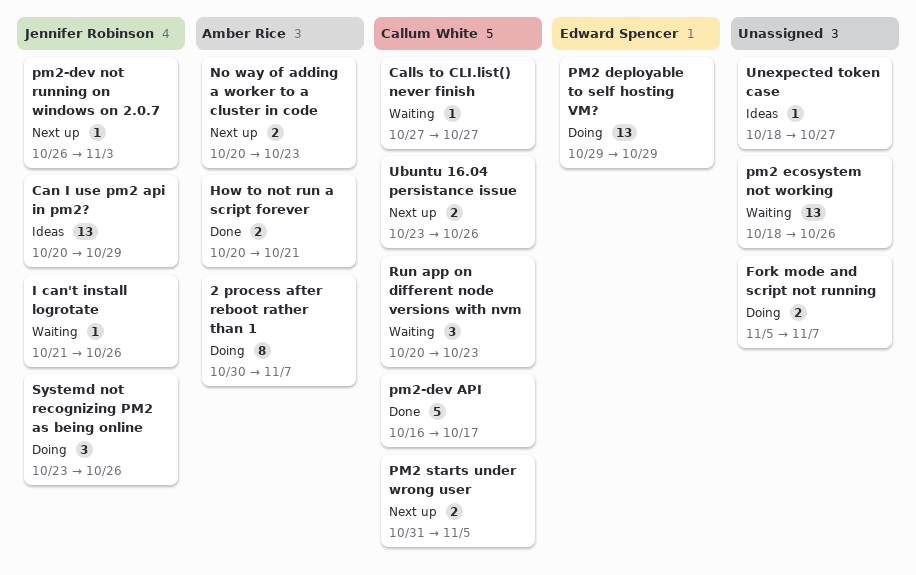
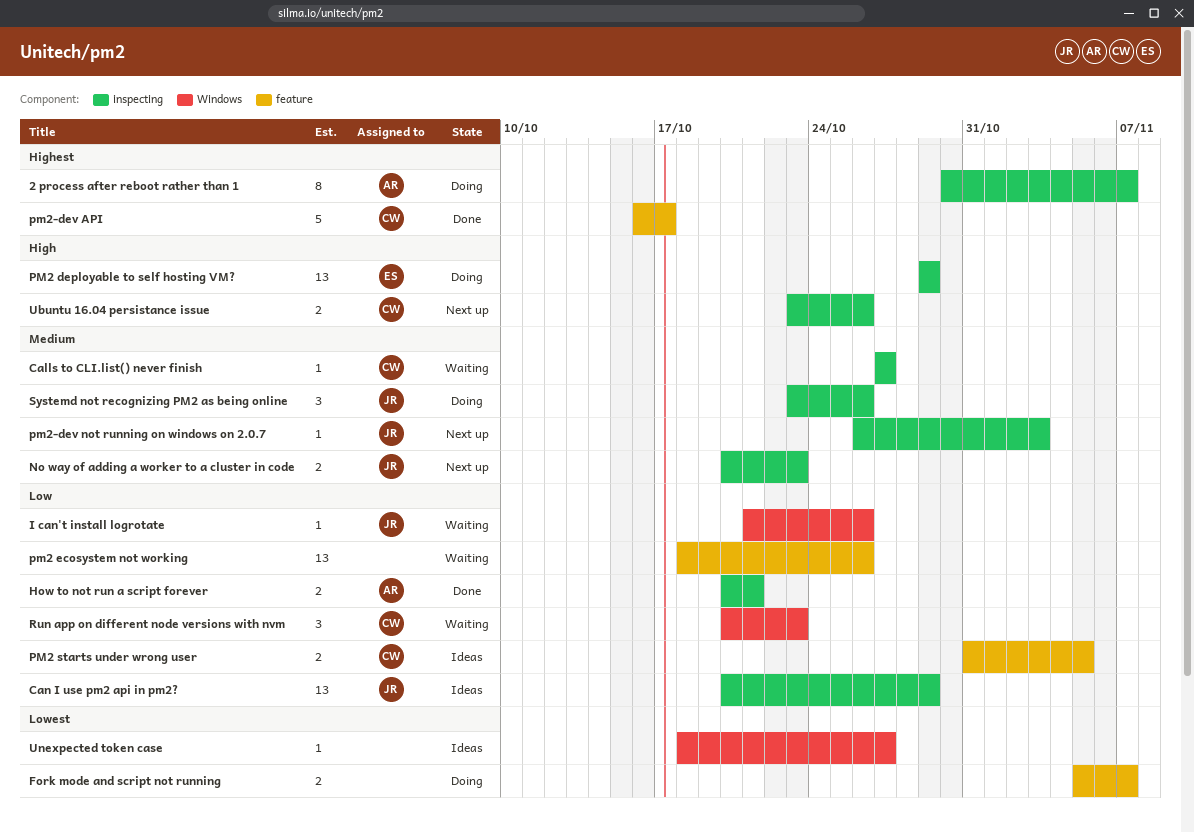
No way of adding a worker to a cluster in code, owner: Amber Rice -> Jennifer Robinson
PM2 starts under wrong user, status: Next up -> Ideas

